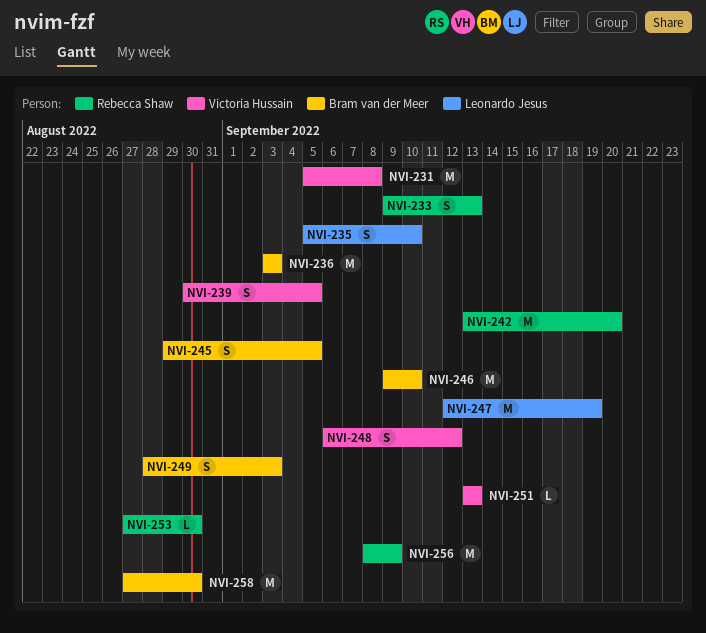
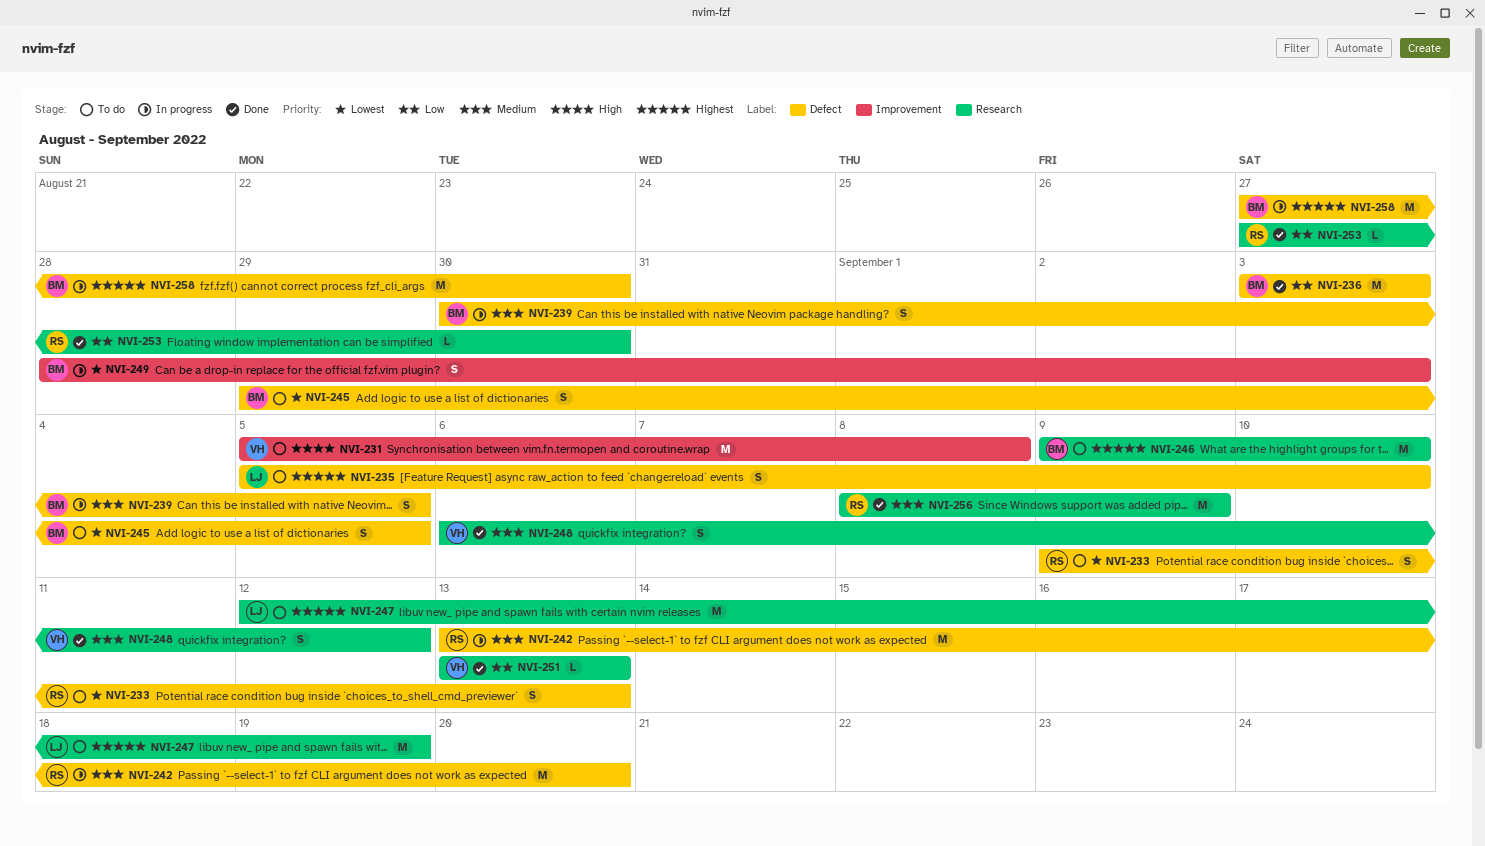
NVI-239, owner: Victoria Hussain -> Bram van der Meer

